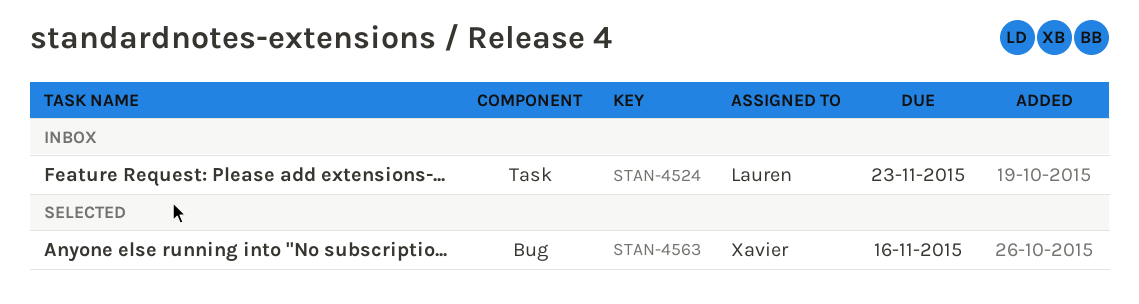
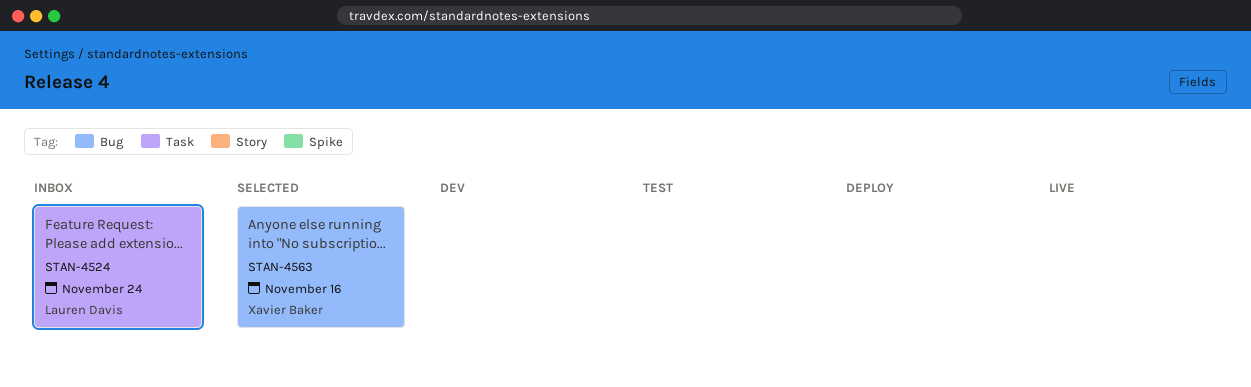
STAN-4524, due: Nov 23 -> Nov 24

